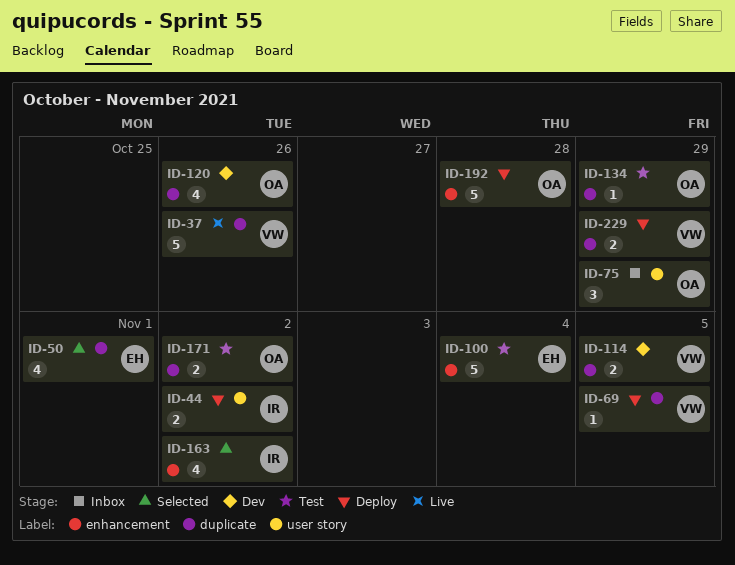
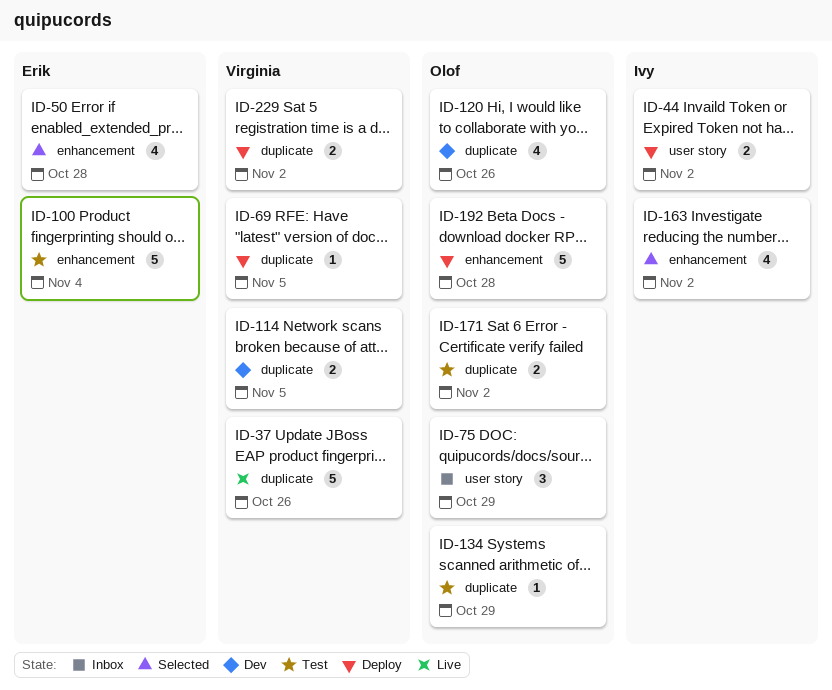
ID-50, label: duplicate -> enhancement
ID-50, due: Nov 1 -> Oct 28
ID-229, due: Oct 29 -> Nov 2

